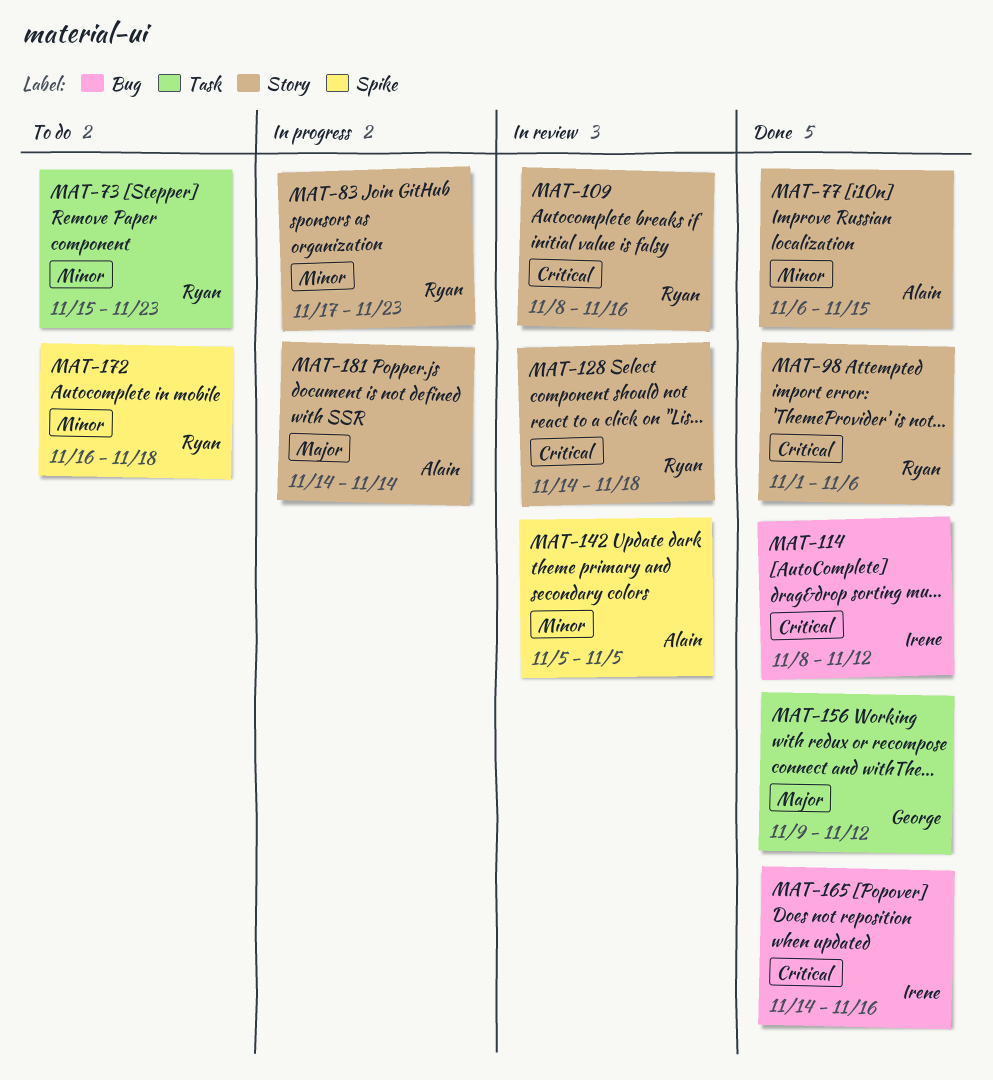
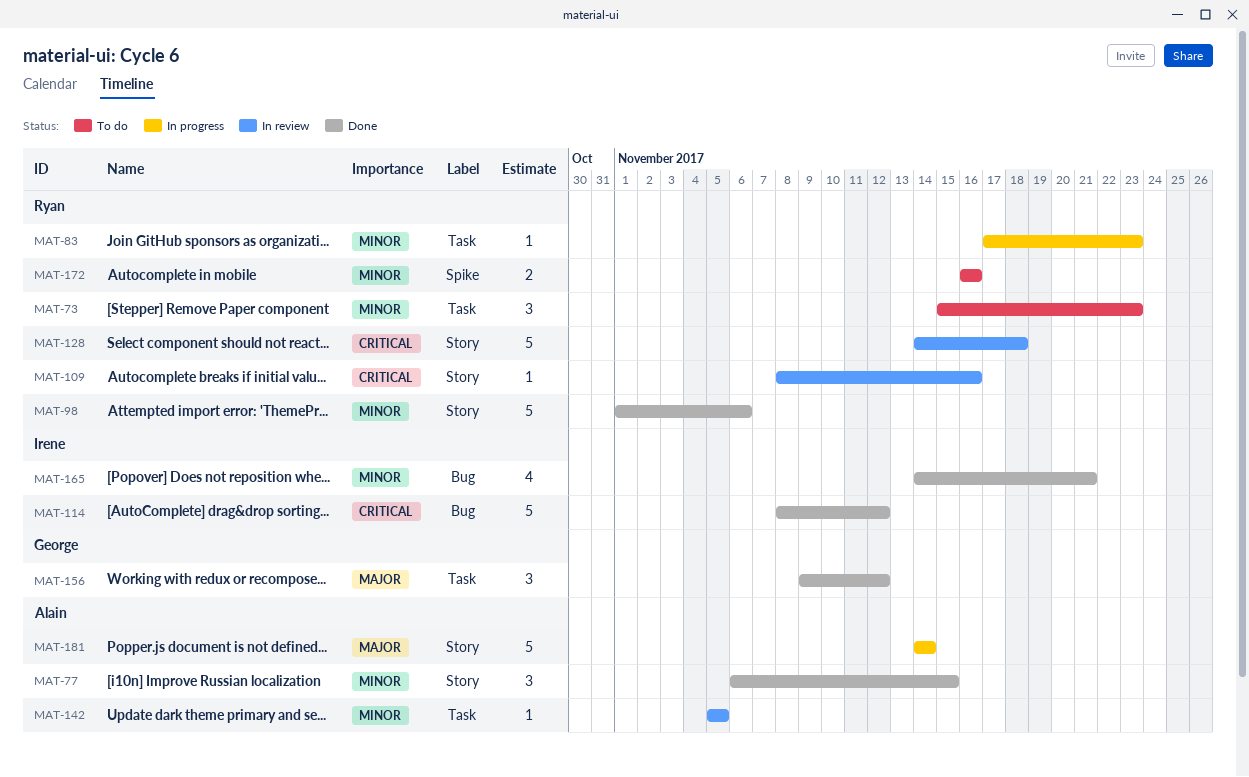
MAT-83, label: Story -> Task
MAT-98, priority: Critical -> Minor
MAT-142, label: Spike -> Task
MAT-165, priority: Critical -> Minor
MAT-165, due: Nov 16 -> Nov 21
MAT-172, due: Nov 18 -> Nov 16

